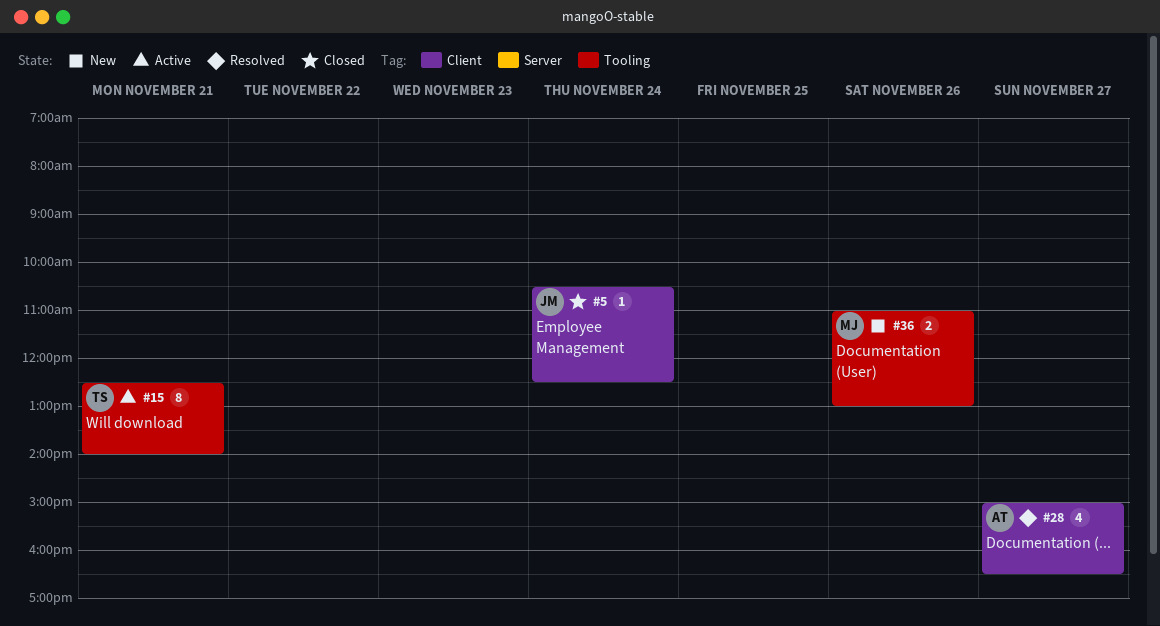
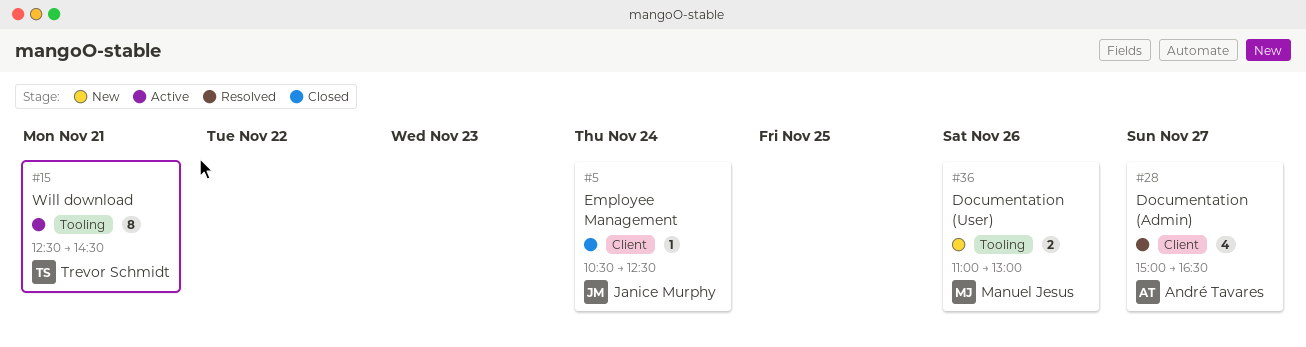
#15, ends: 14:00 -> 14:30

